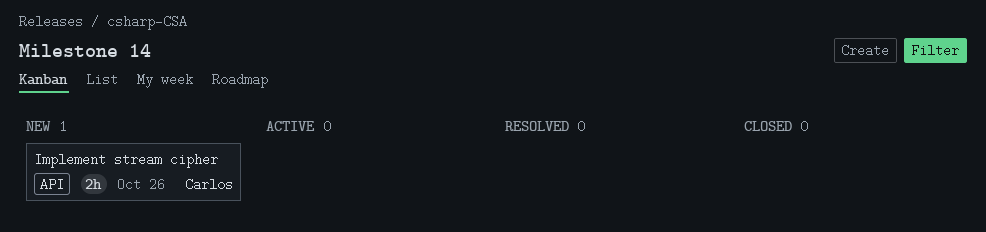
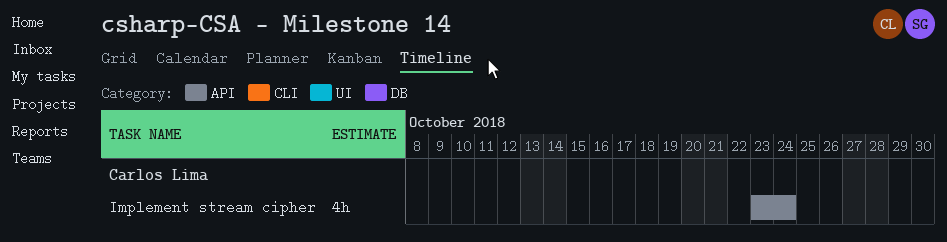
Implement stream cipher, estimate: 2h -> 4h
Implement stream cipher, due: Oct 26 -> Oct 24

